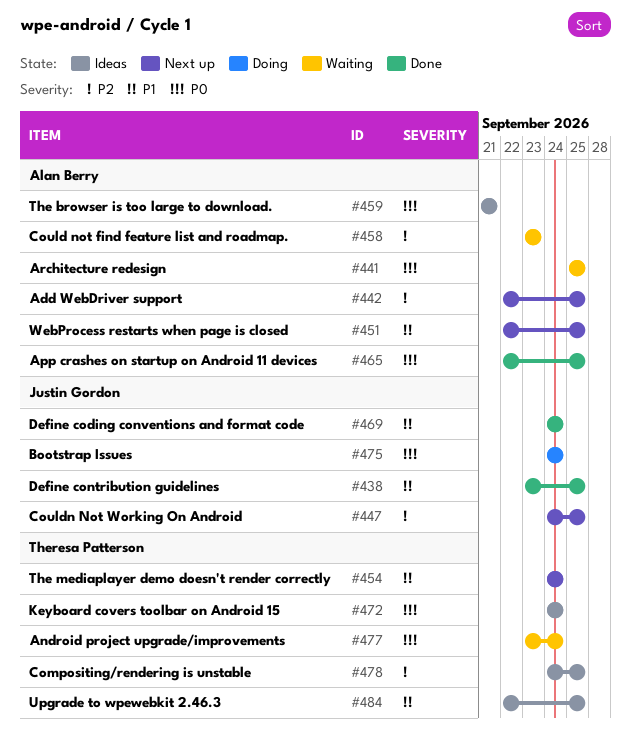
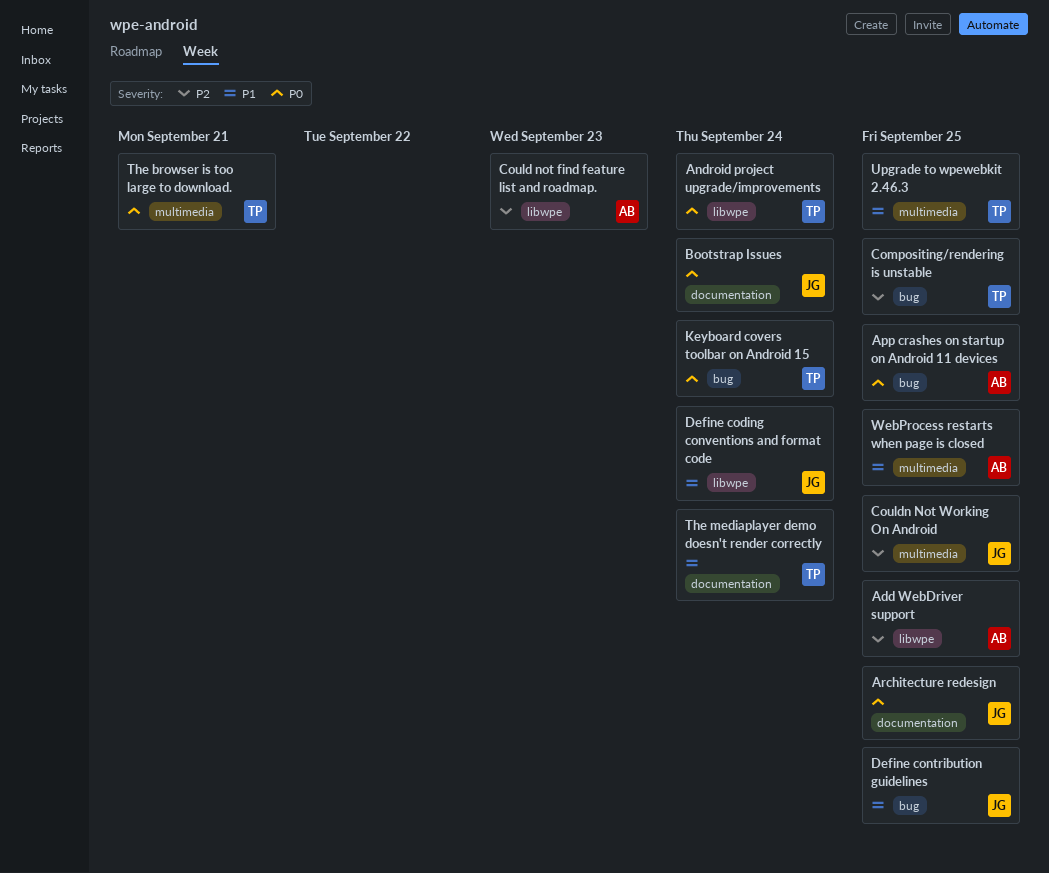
Architecture redesign, owner: Alan Berry -> Justin Gordon
The browser is too large to download., owner: Alan Berry -> Theresa Patterson

